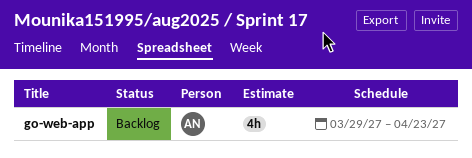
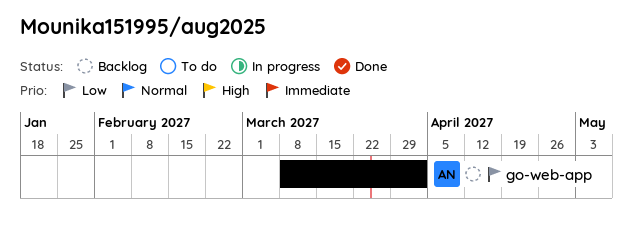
go-web-app, start: Mar 29 -> Mar 8
go-web-app, due: Apr 23 -> Apr 2

